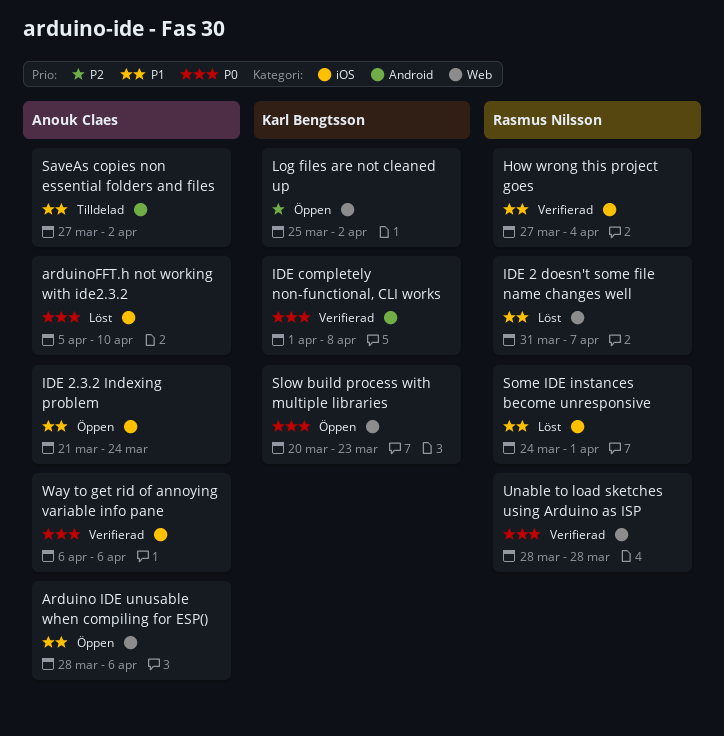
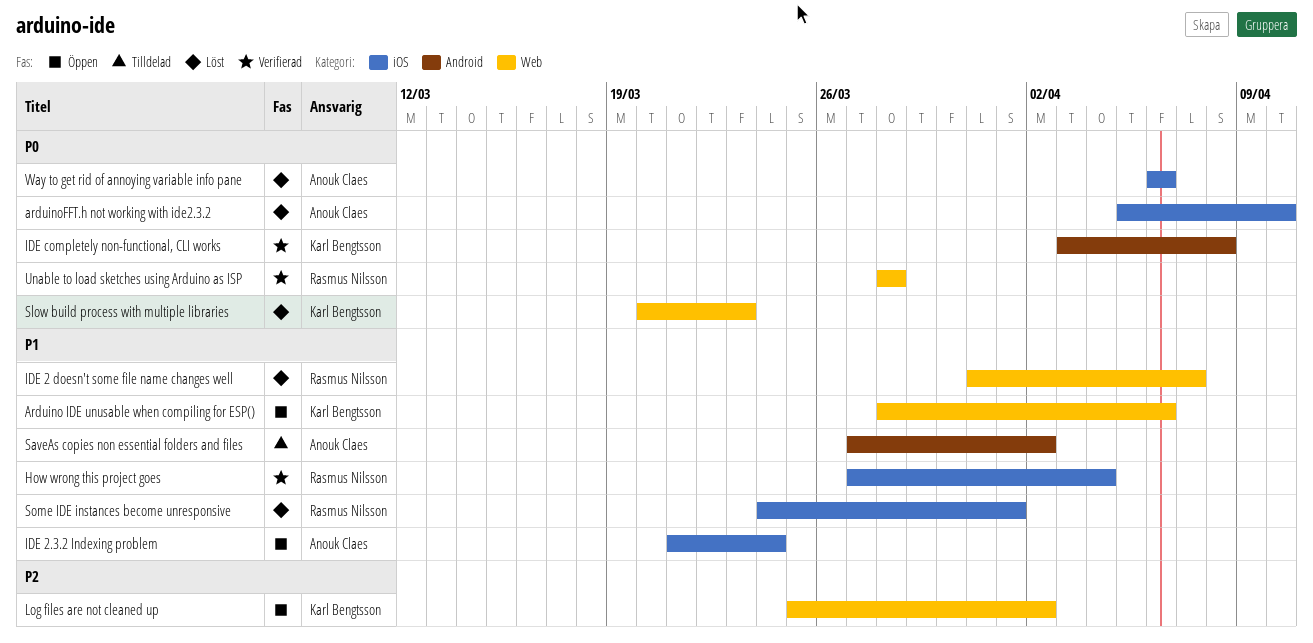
Arduino IDE unusable when compiling for ESP(), owner: Anouk Claes -> Karl Bengtsson
IDE completely non-functional, CLI works, start: Apr 1 -> Apr 3
Slow build process with multiple libraries, status: Öppen -> Löst
Way to get rid of annoying variable info pane, status: Verifierad -> Löst

